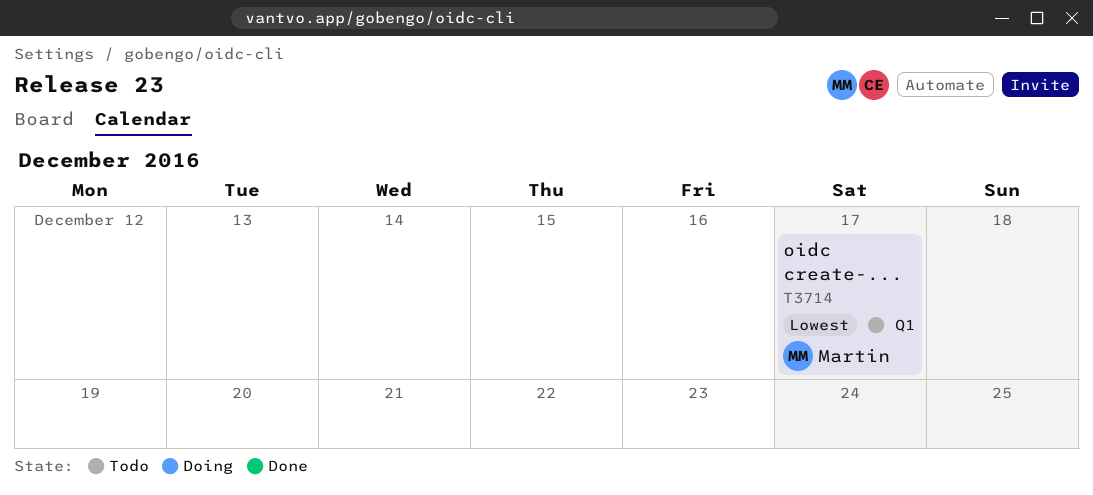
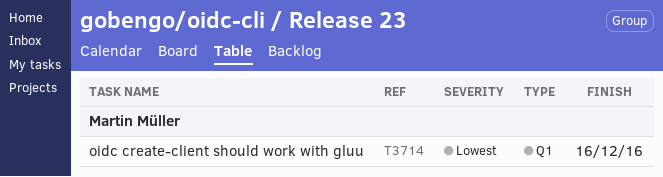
T3714, due: Dec 17 -> Dec 16

